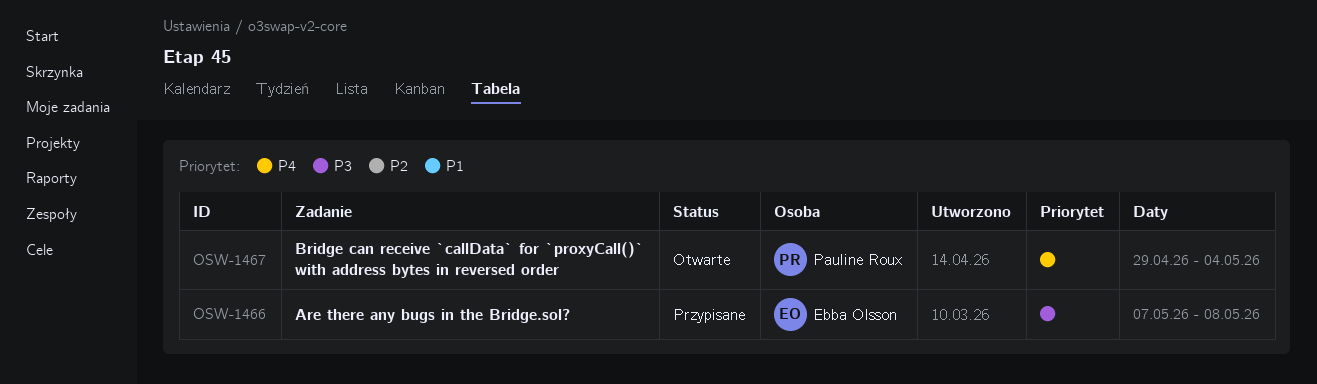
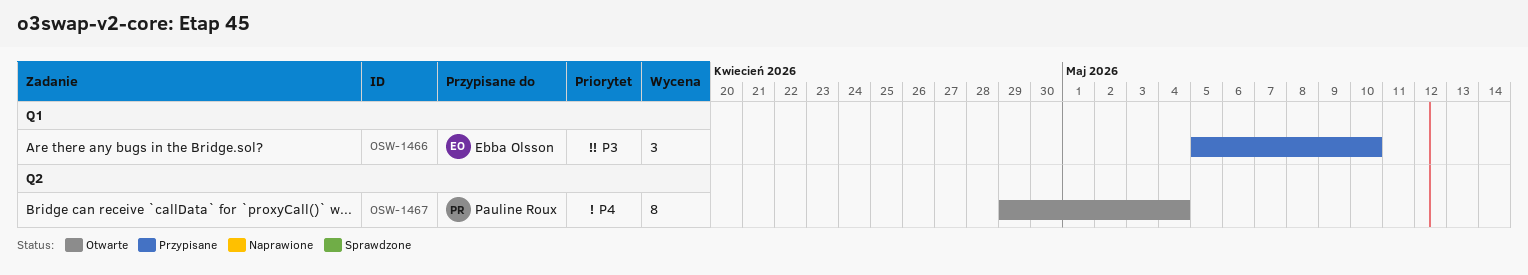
OSW-1466, start: May 7 -> May 5
OSW-1466, due: May 8 -> May 10

